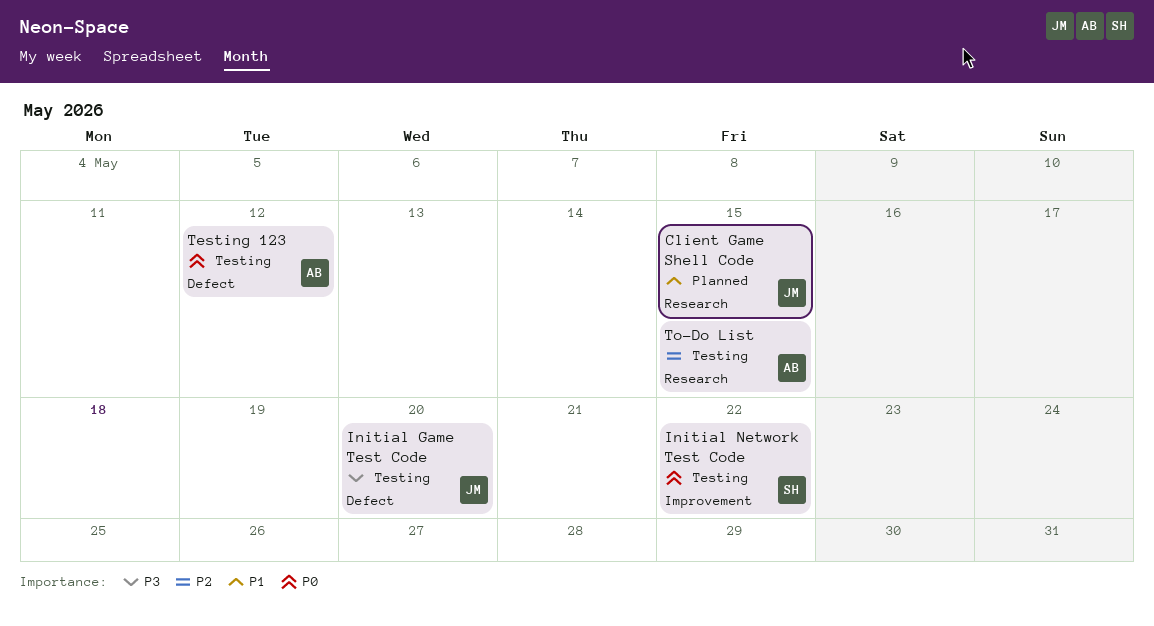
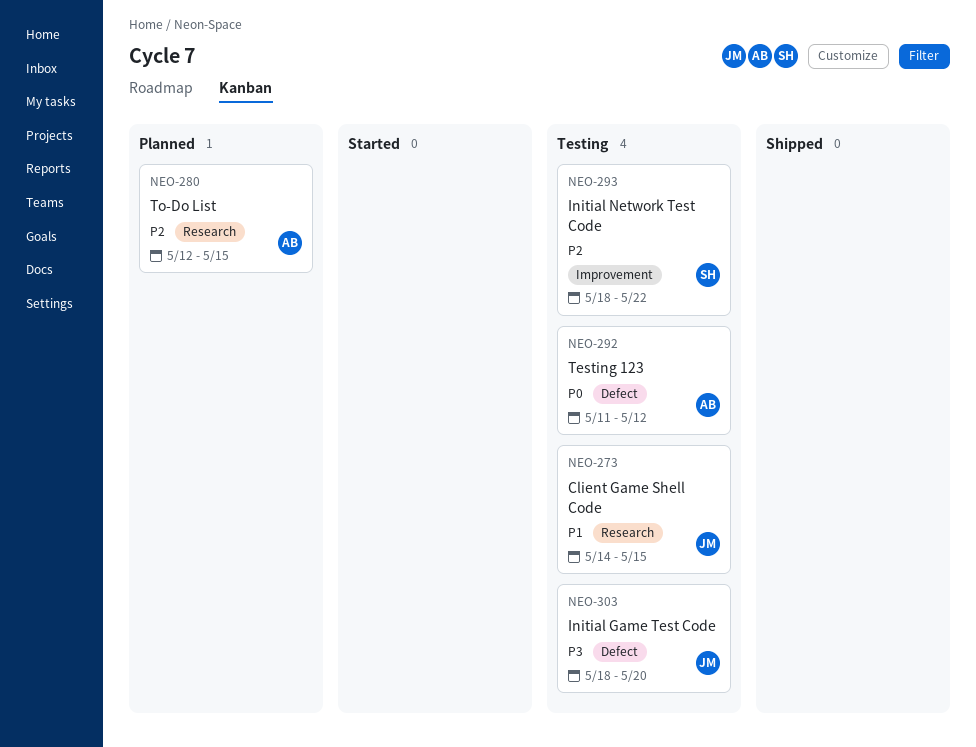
Client Game Shell Code, status: Planned -> Testing
Initial Network Test Code, priority: P0 -> P2
To-Do List, status: Testing -> Planned

